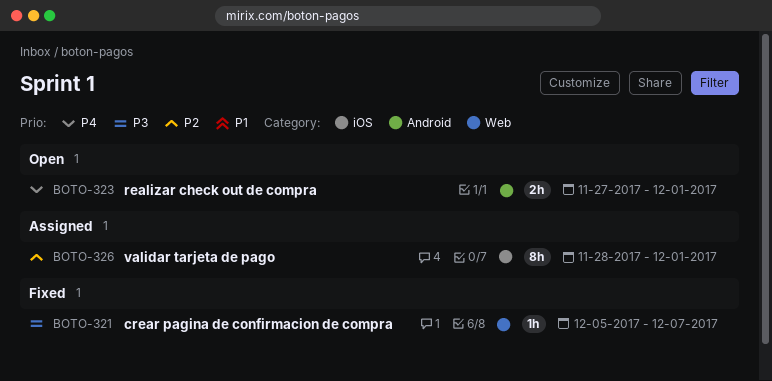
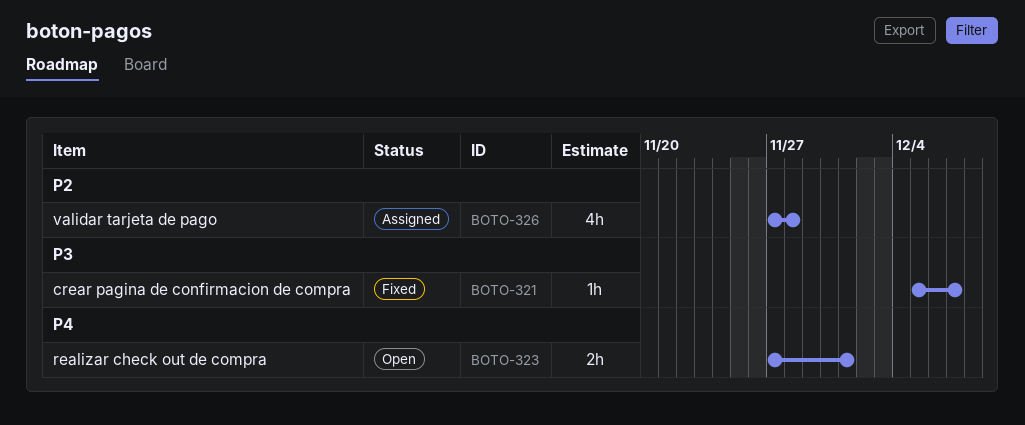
BOTO-326, estimate: 8h -> 4h
BOTO-326, start: Nov 28 -> Nov 27
BOTO-326, due: Dec 1 -> Nov 28

